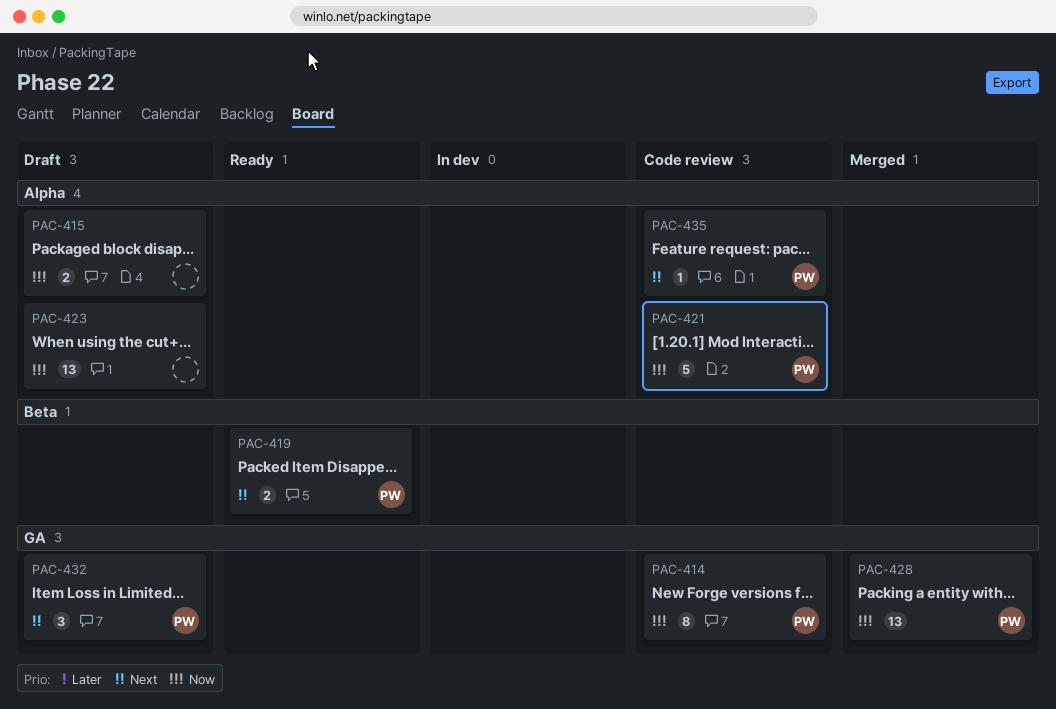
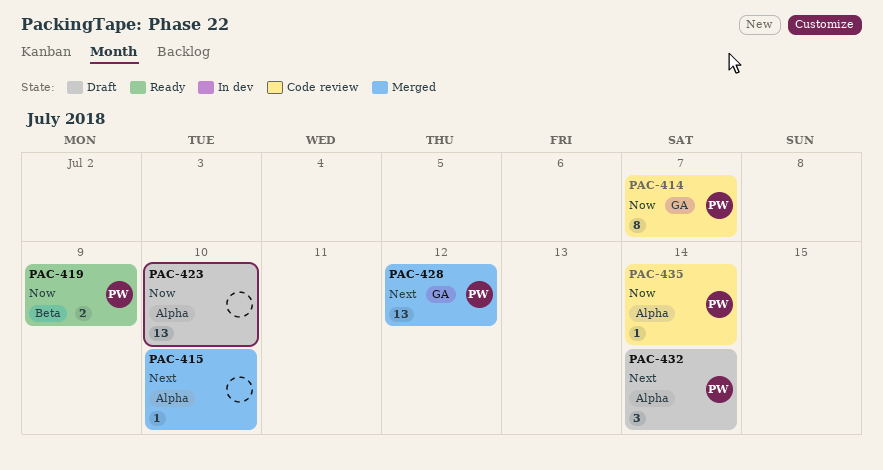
PAC-415, status: Draft -> Merged
PAC-415, priority: Now -> Next
PAC-415, estimate: 2 -> 1
PAC-419, priority: Next -> Now
PAC-421: present -> none
PAC-428, priority: Now -> Next
PAC-432, label: GA -> Alpha
PAC-435, priority: Next -> Now

